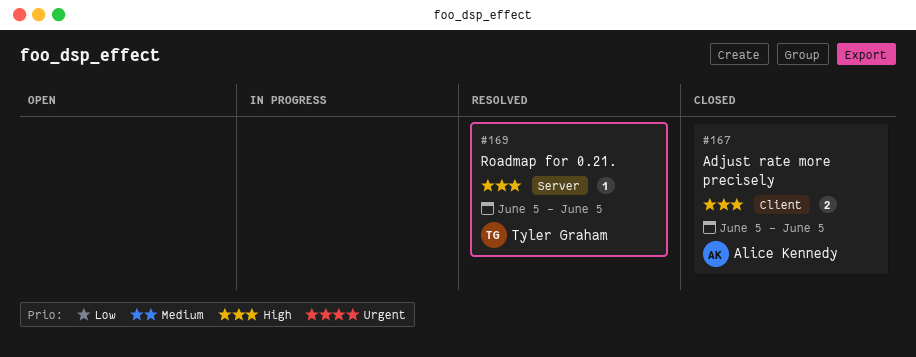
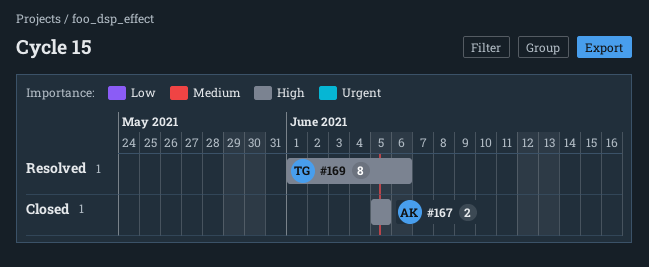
#169, estimate: 1 -> 8
#169, start: Jun 5 -> Jun 1
#169, due: Jun 5 -> Jun 6

